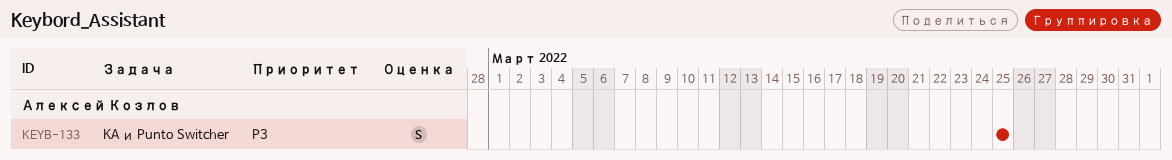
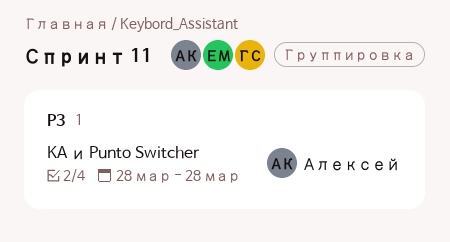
KA и Punto Switcher, start: Mar 25 -> Mar 28
KA и Punto Switcher, due: Mar 25 -> Mar 28

